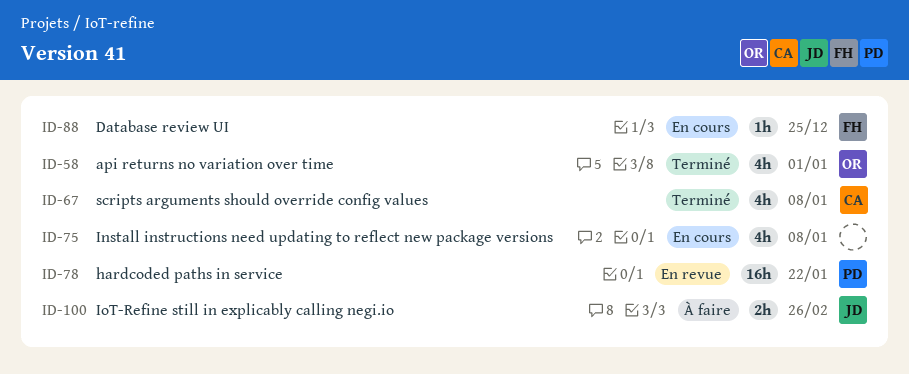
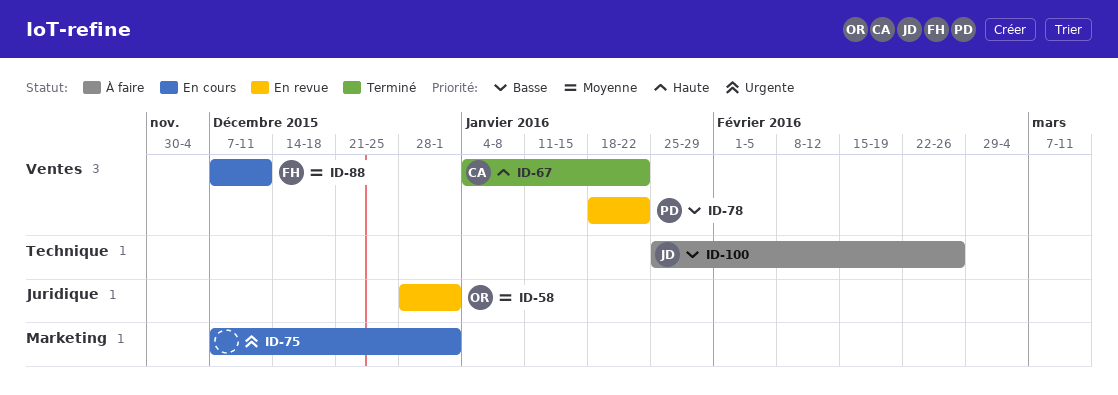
ID-58, status: Terminé -> En revue
ID-67, due: Jan 8 -> Jan 22
ID-75, due: Jan 8 -> Jan 1
ID-88, due: Dec 25 -> Dec 11

